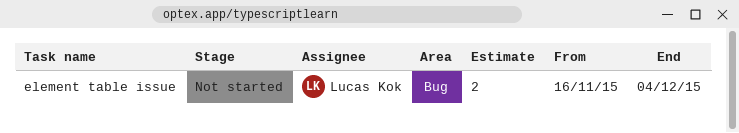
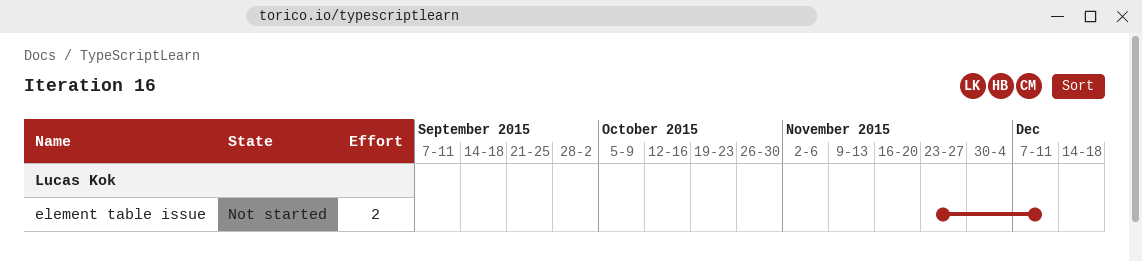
element table issue, start: Nov 16 -> Nov 23
element table issue, due: Dec 4 -> Dec 11

